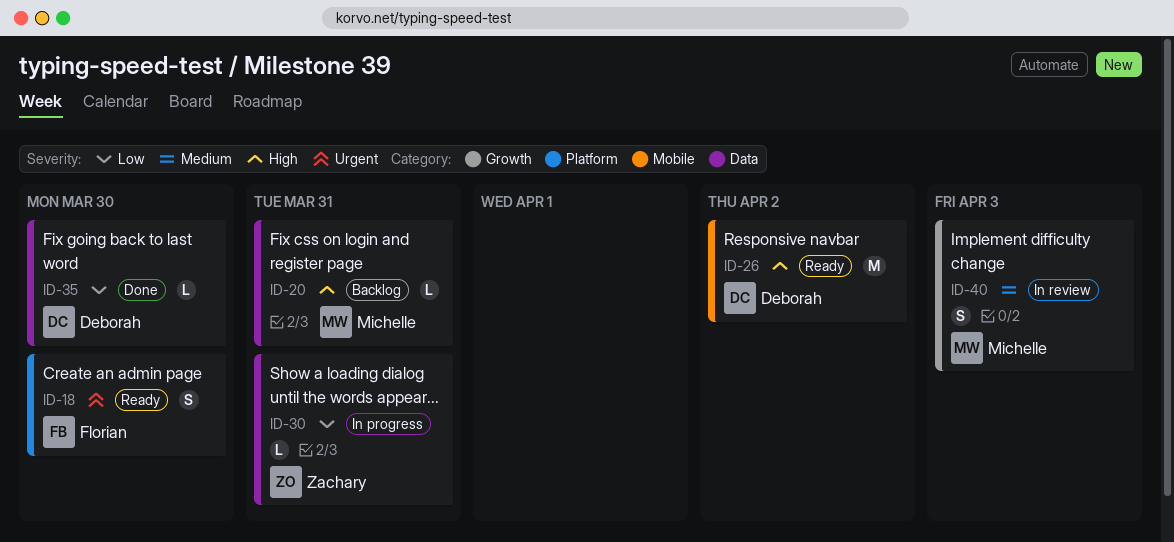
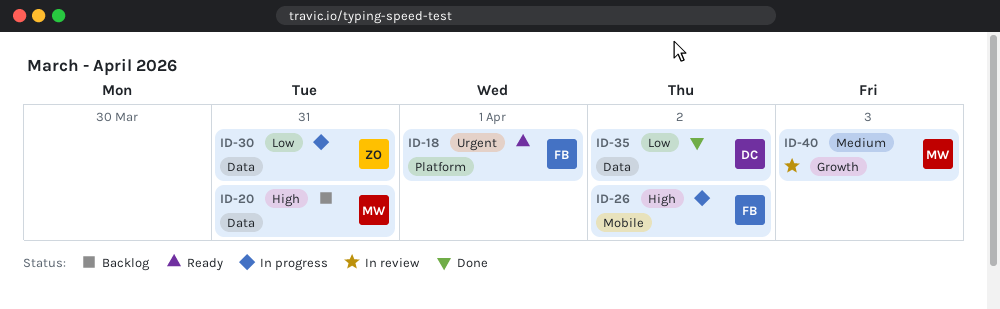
ID-18, due: Mar 30 -> Apr 1
ID-26, status: Ready -> In progress
ID-26, owner: Deborah -> Florian
ID-35, due: Mar 30 -> Apr 2

